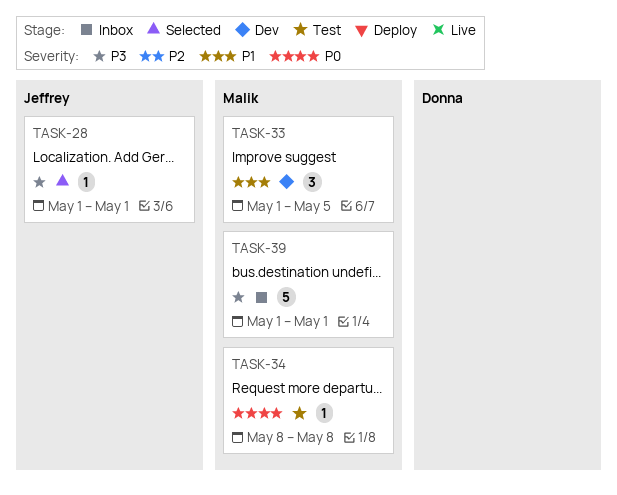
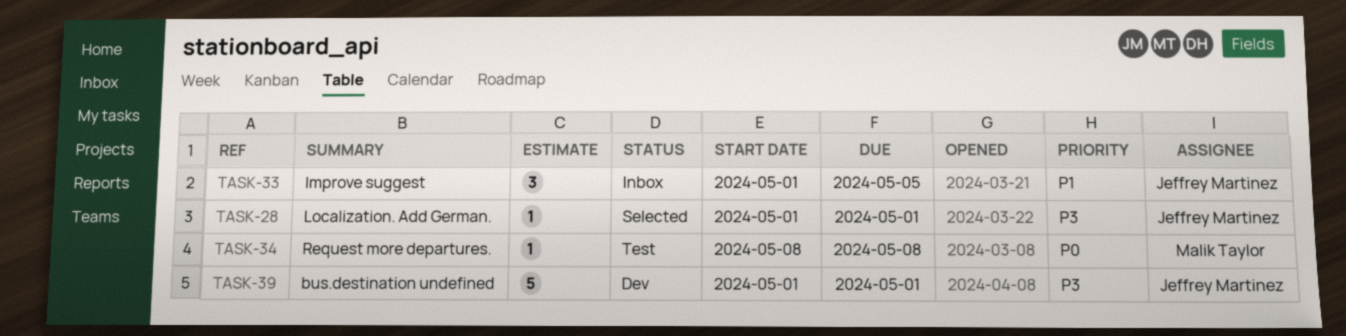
TASK-33, status: Dev -> Inbox
TASK-33, owner: Malik Taylor -> Jeffrey Martinez
TASK-39, status: Inbox -> Dev
TASK-39, owner: Malik Taylor -> Jeffrey Martinez

